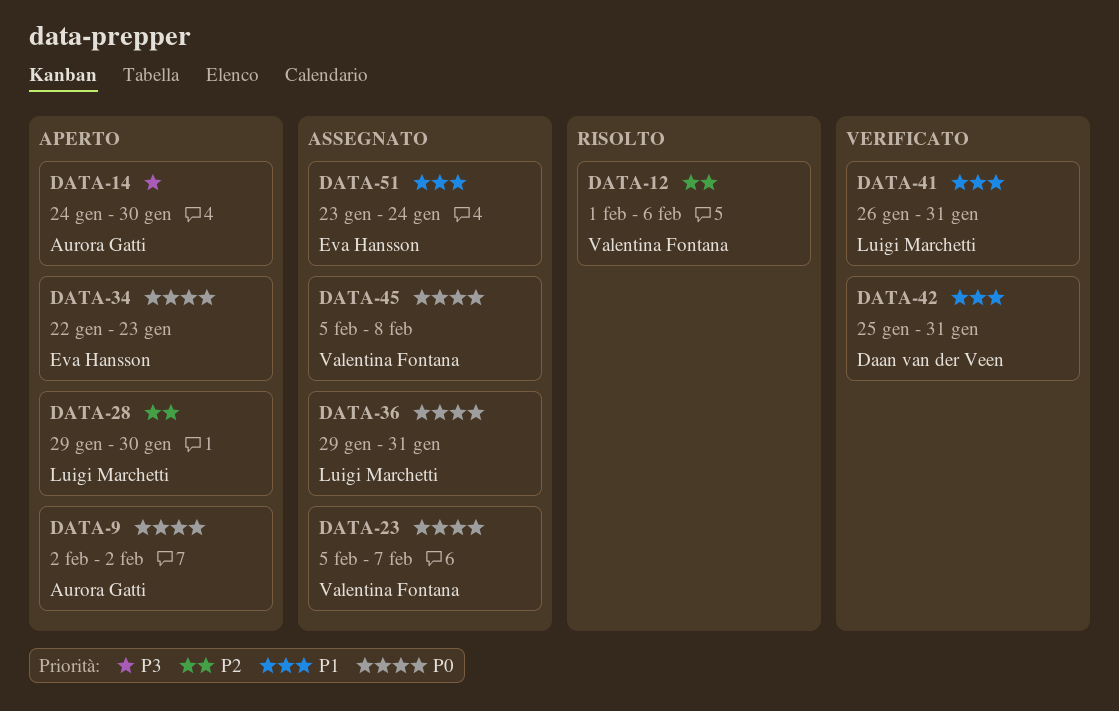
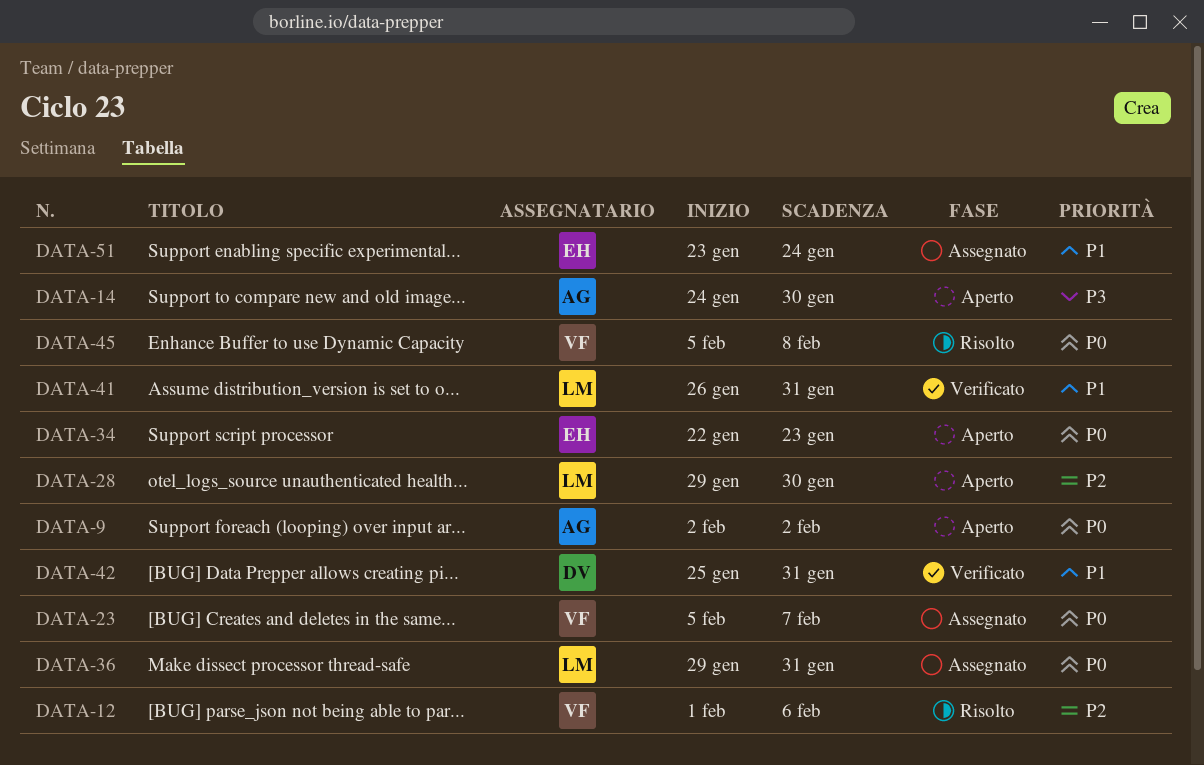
DATA-45, status: Assegnato -> Risolto

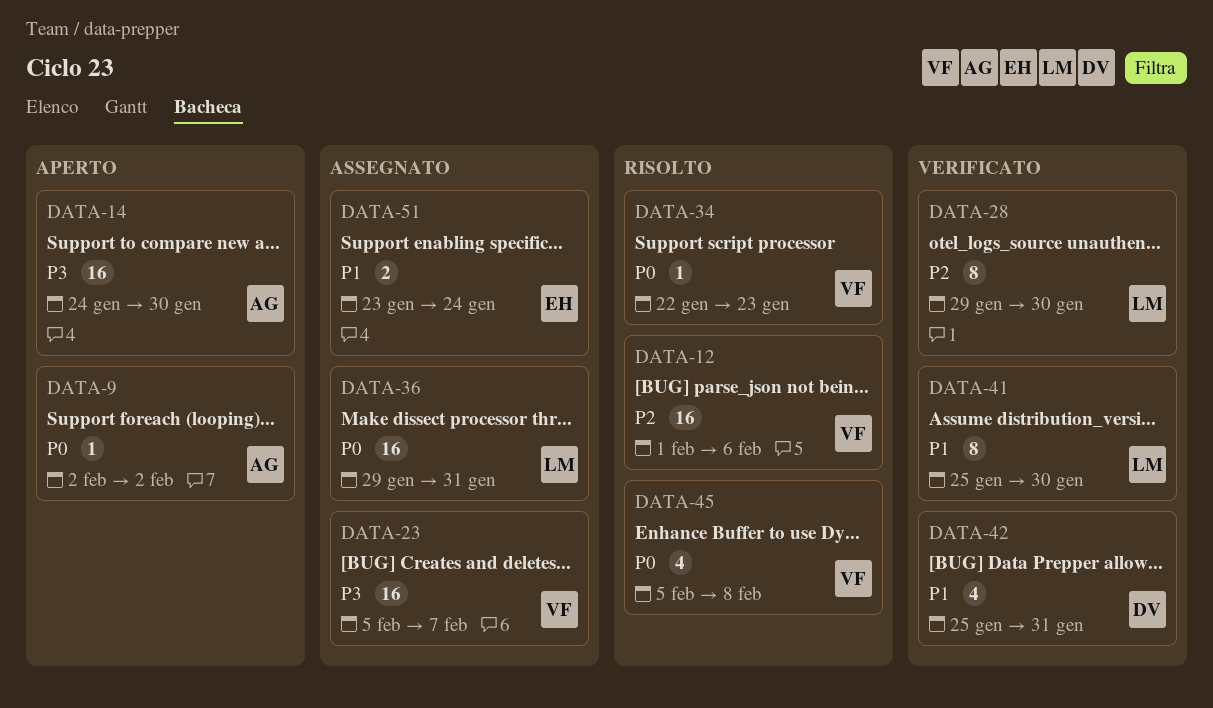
DATA-23, priority: P0 -> P3
DATA-28, status: Aperto -> Verificato
DATA-34, status: Aperto -> Risolto
DATA-34, owner: EH -> VF
DATA-41, start: Jan 26 -> Jan 25
DATA-41, due: Jan 31 -> Jan 30

